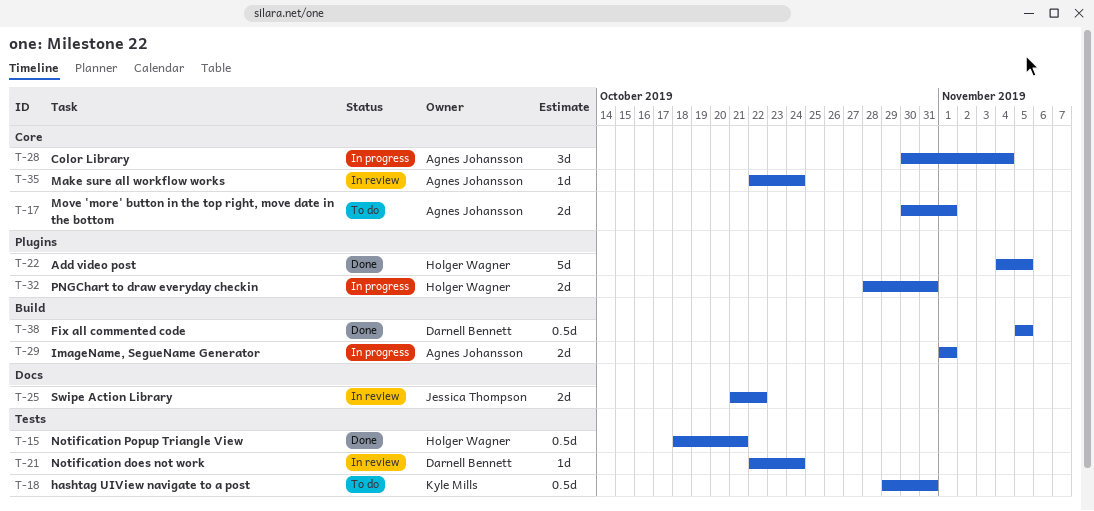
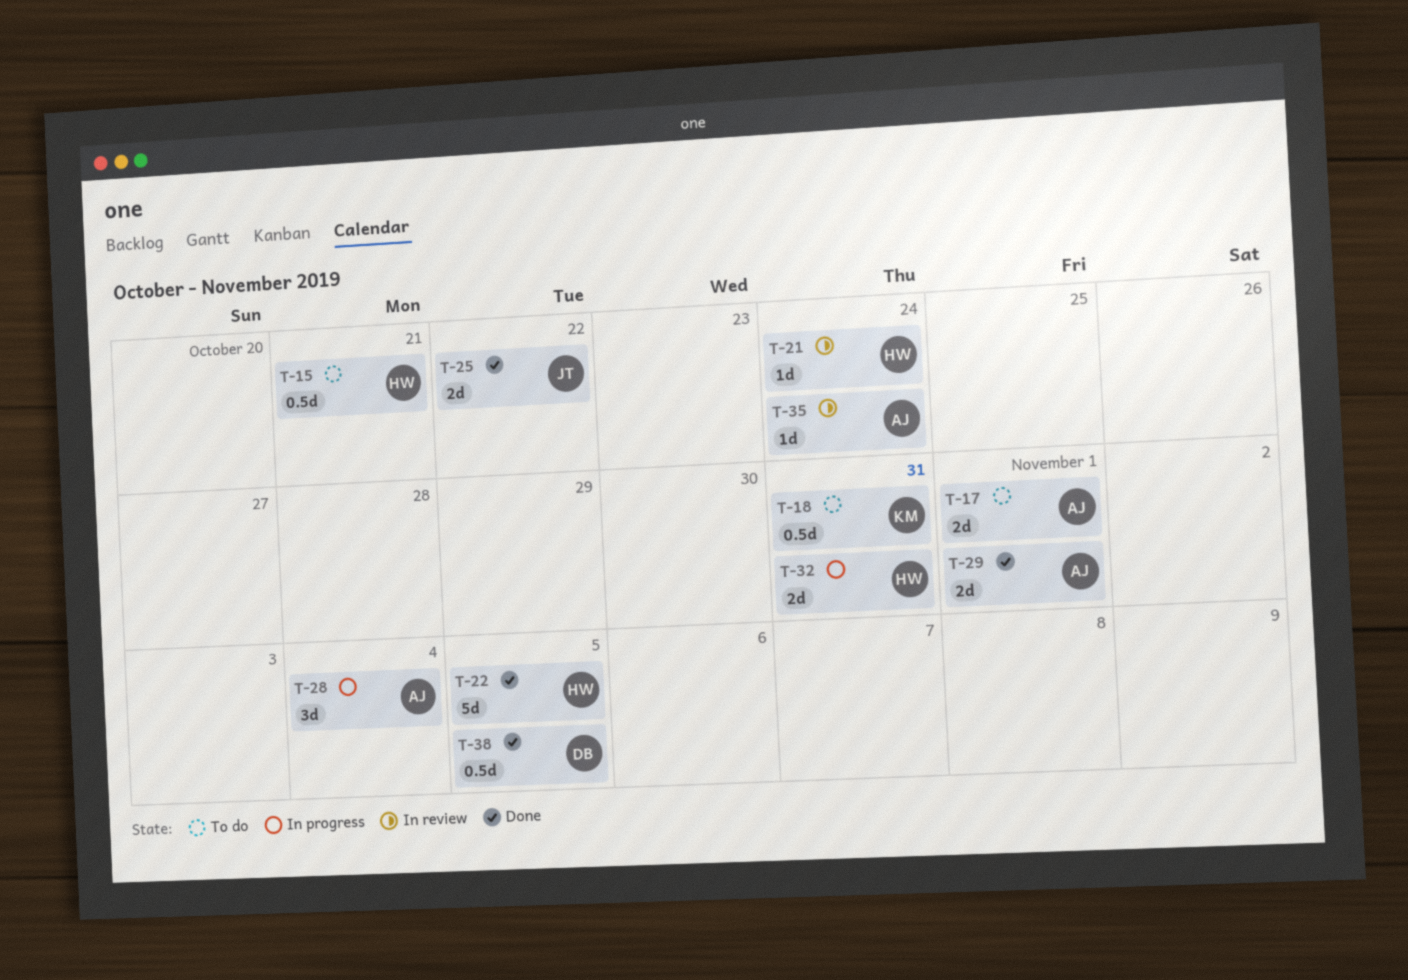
T-15, status: Done -> To do
T-21, owner: Darnell Bennett -> Holger Wagner
T-25, status: In review -> Done
T-29, status: In progress -> Done

